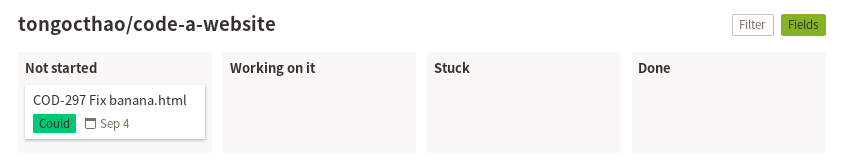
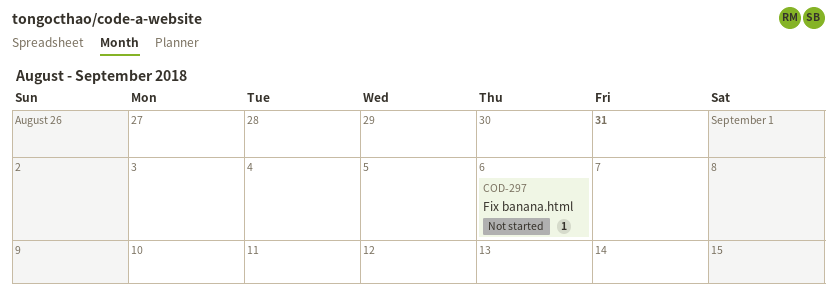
COD-297, due: Sep 4 -> Sep 6

